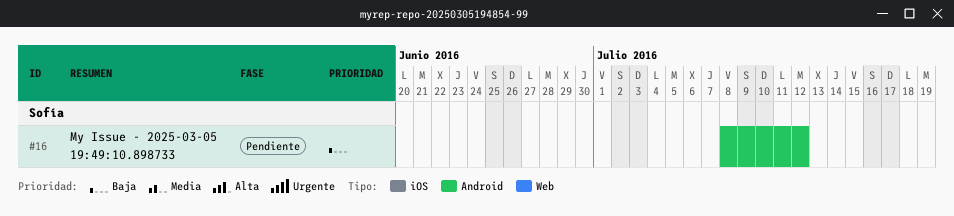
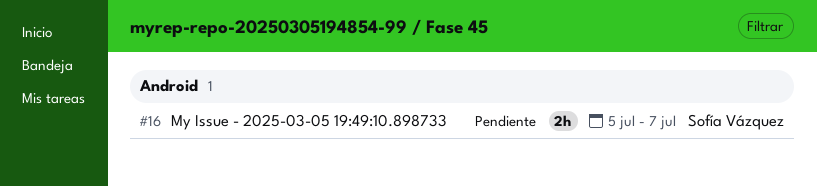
#16, start: Jul 8 -> Jul 5
#16, due: Jul 12 -> Jul 7

